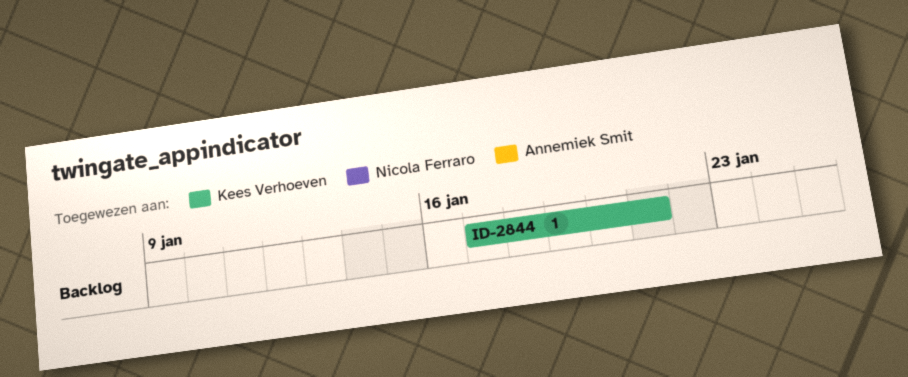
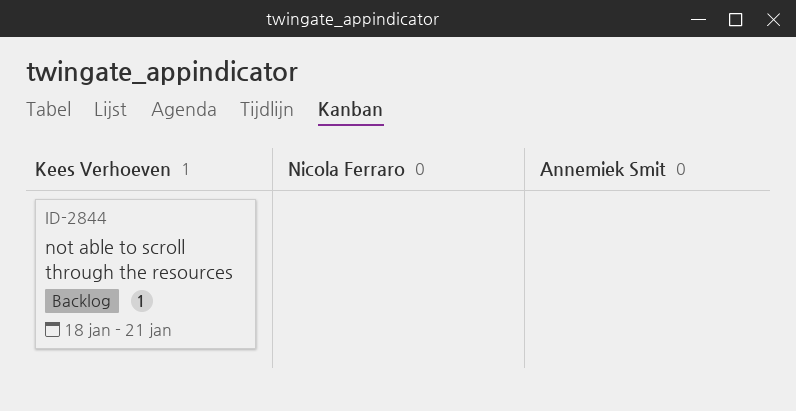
ID-2844, start: Jan 17 -> Jan 18

